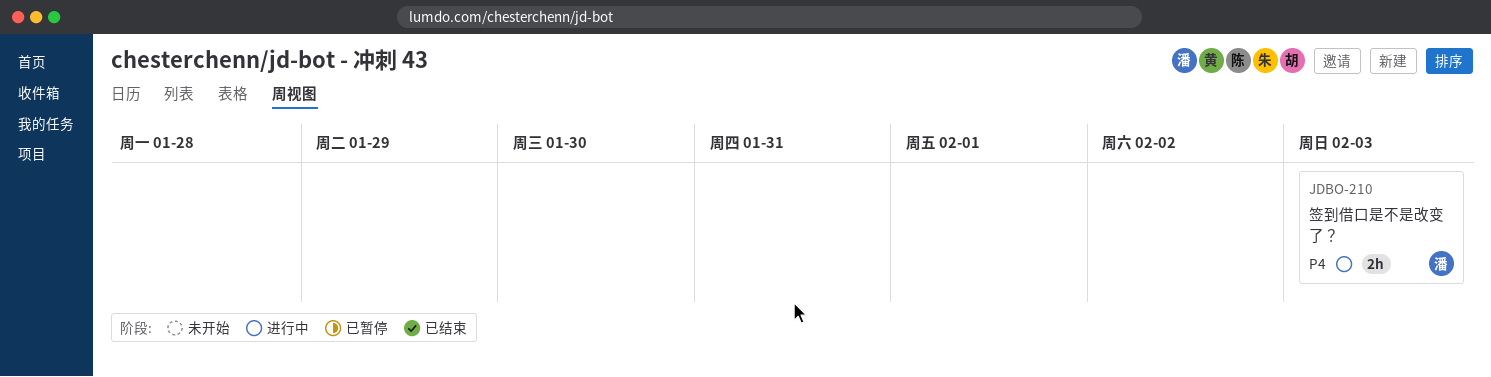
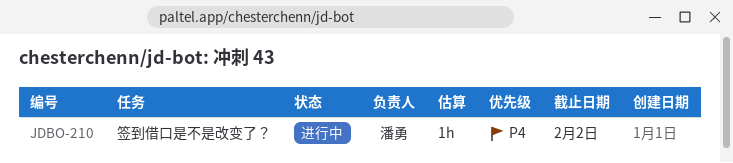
JDBO-210, estimate: 2h -> 1h
JDBO-210, due: Feb 3 -> Feb 2

